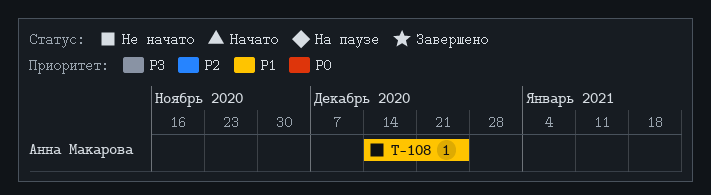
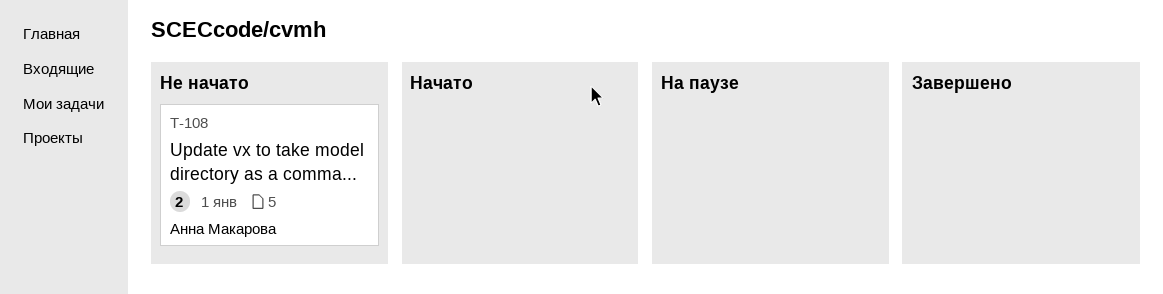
T-108, estimate: 1 -> 2
T-108, due: Dec 25 -> Jan 1

